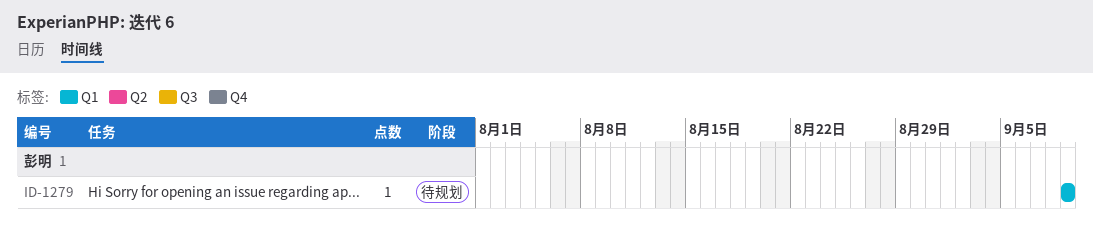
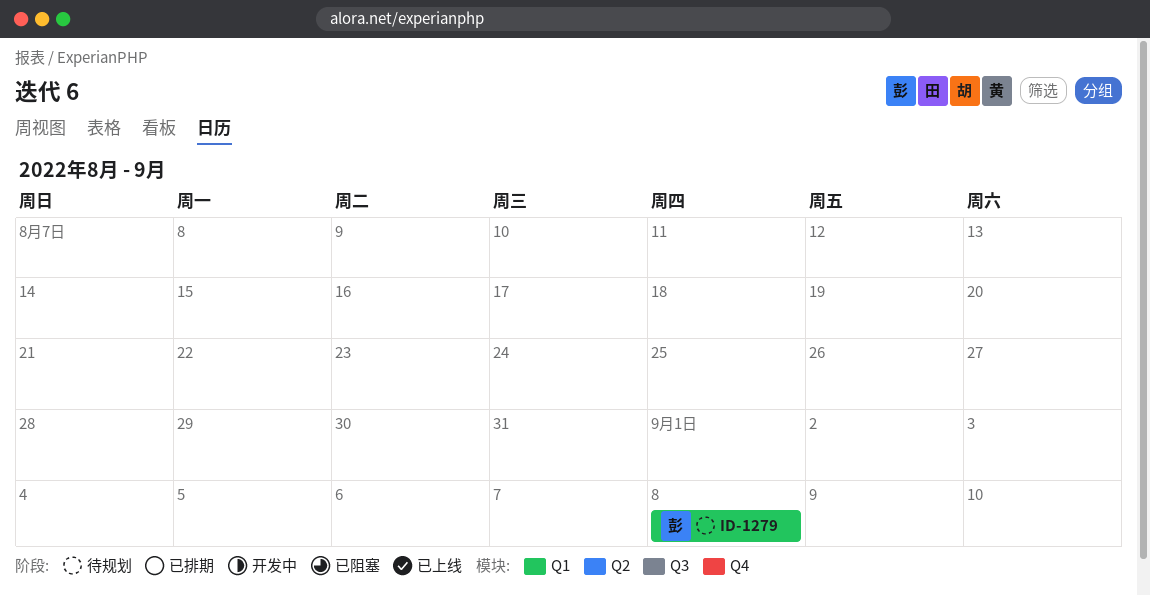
ID-1279, start: Sep 9 -> Sep 8
ID-1279, due: Sep 9 -> Sep 8

